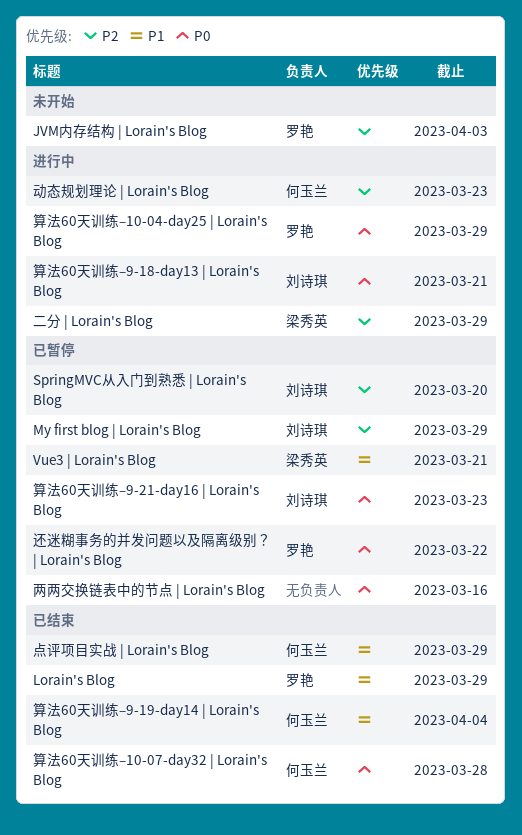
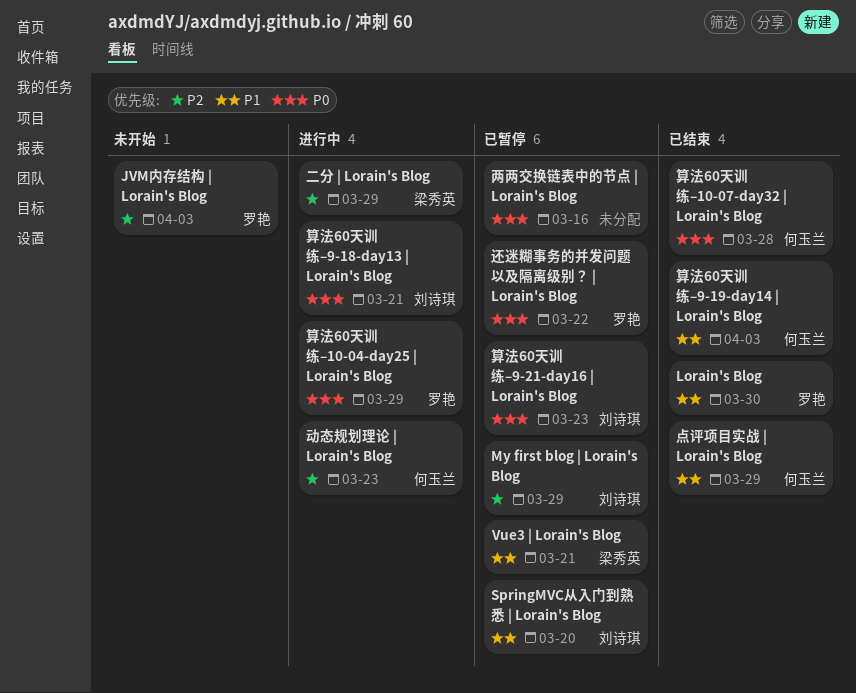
Lorain's Blog, due: Mar 29 -> Mar 30
SpringMVC从入门到熟悉 | Lorain's Blog, priority: P2 -> P1
算法60天训练–9-19-day14 | Lorain's Blog, due: Apr 4 -> Apr 3

